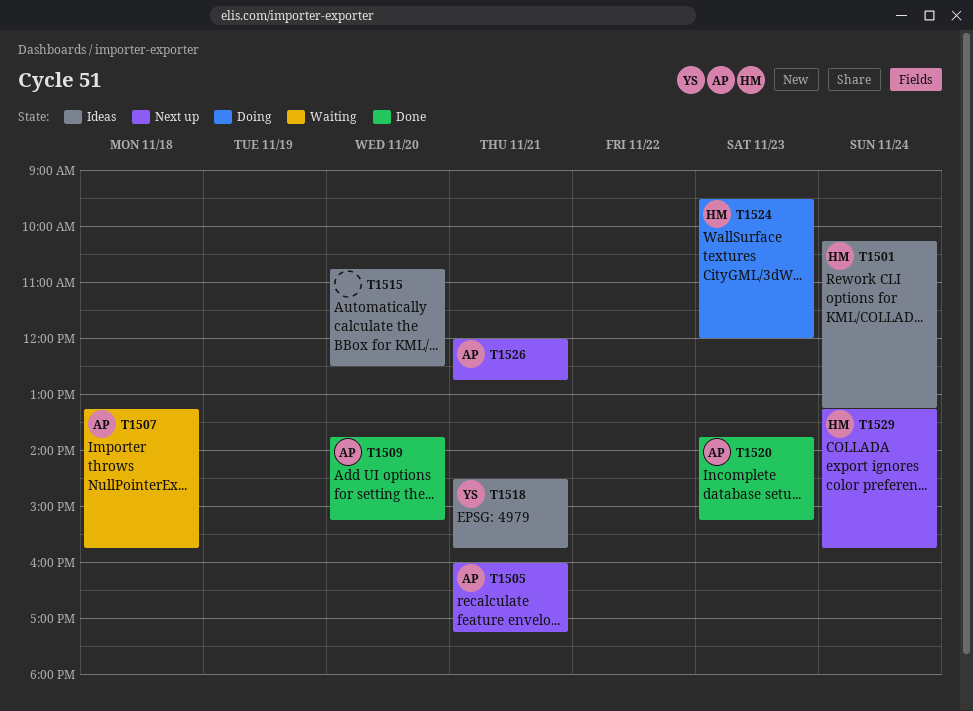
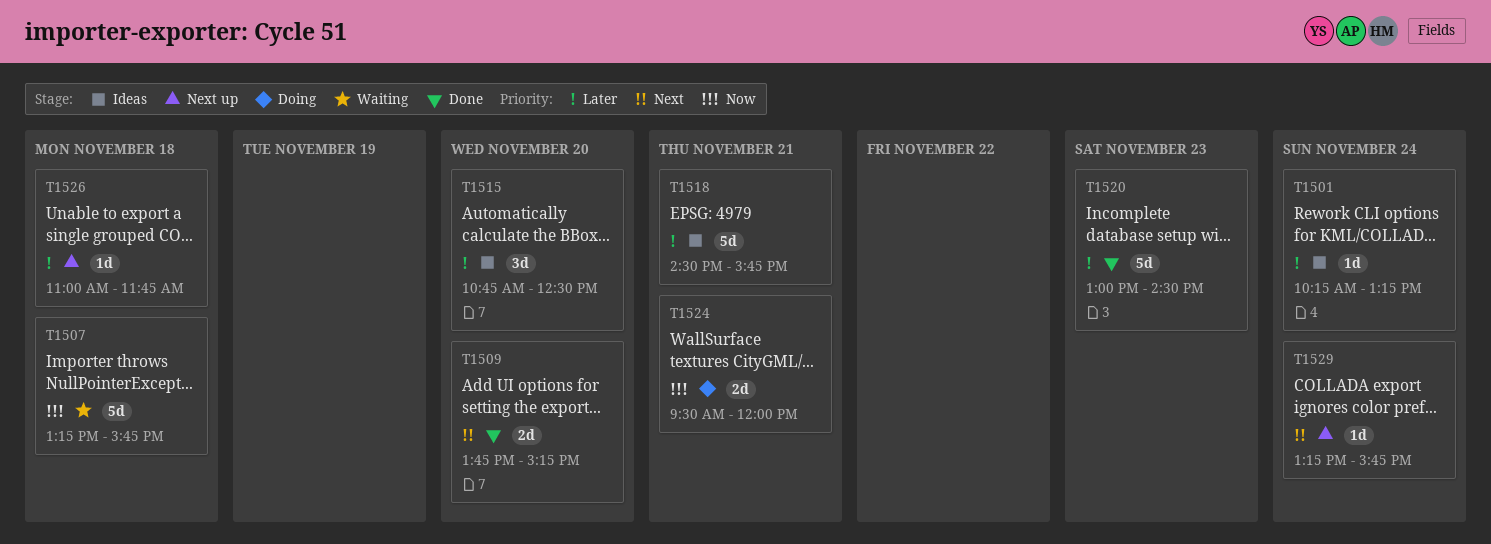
T1505: present -> none
T1520, begins: 13:45 -> 13:00
T1520, ends: 15:15 -> 14:30
T1524, day: Nov 23 -> Nov 21
T1526, day: Nov 21 -> Nov 18
T1526, begins: 12:00 -> 11:00
T1526, ends: 12:45 -> 11:45

